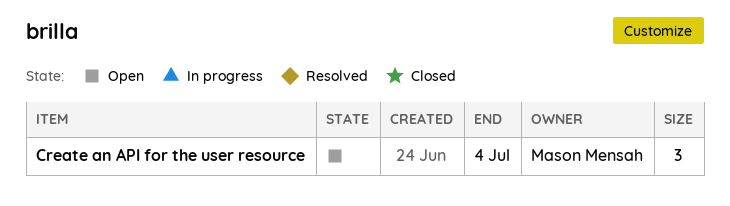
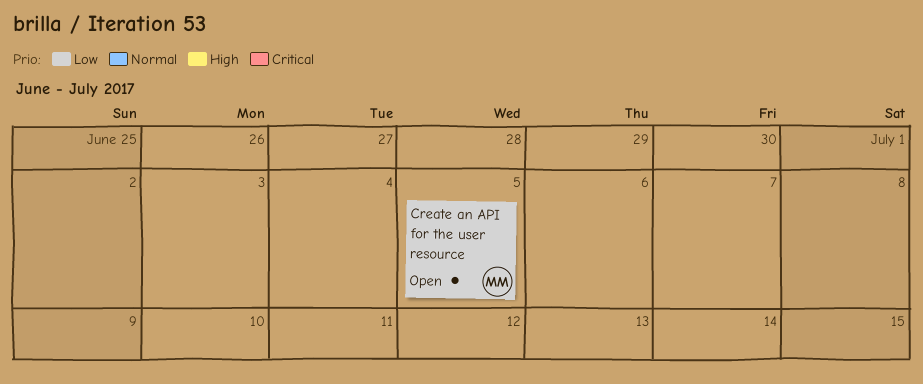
Create an API for the user resource, estimate: 3 -> 1
Create an API for the user resource, due: Jul 4 -> Jul 5

